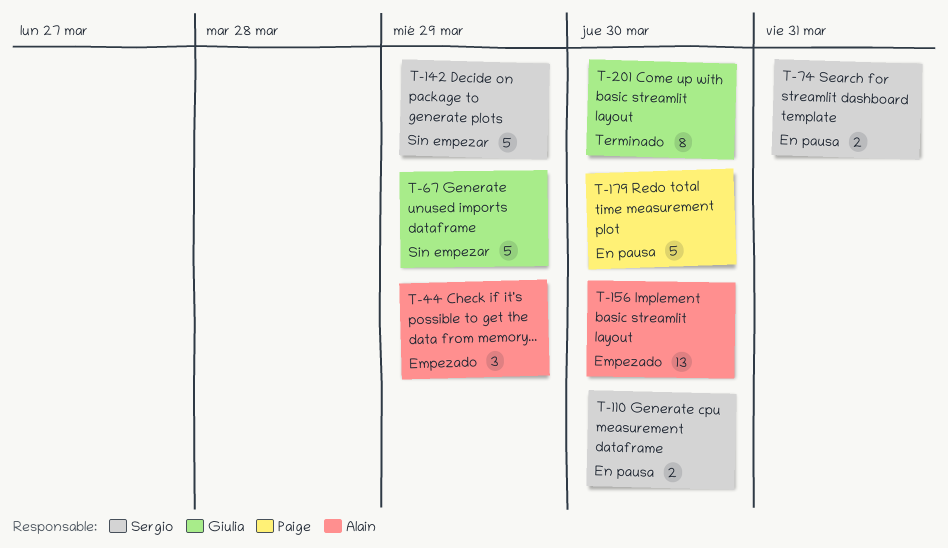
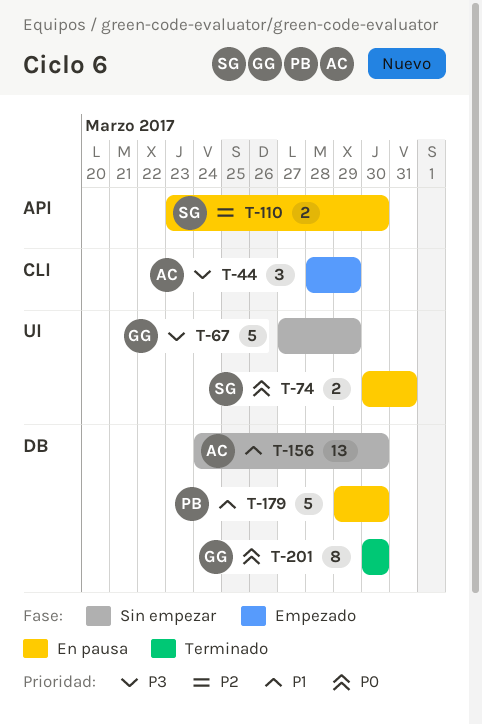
T-142: present -> none
T-156, status: Empezado -> Sin empezar

